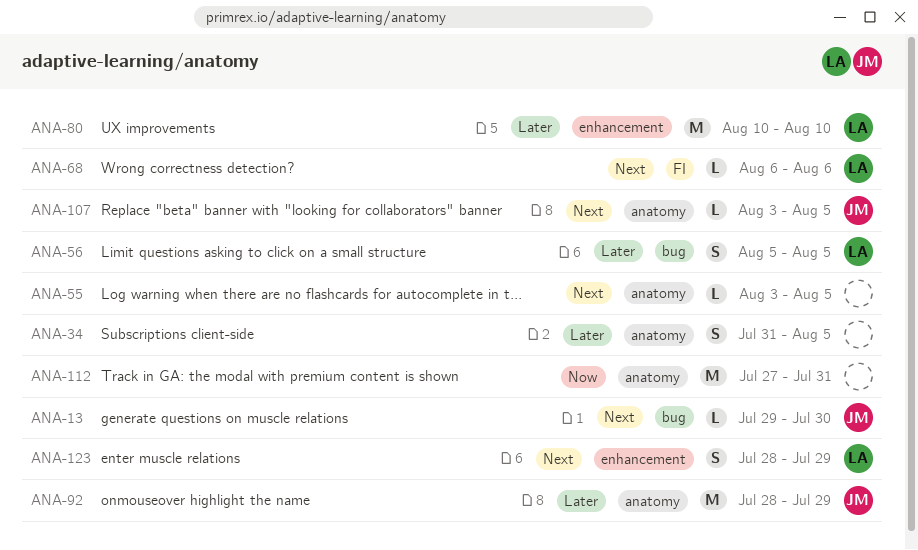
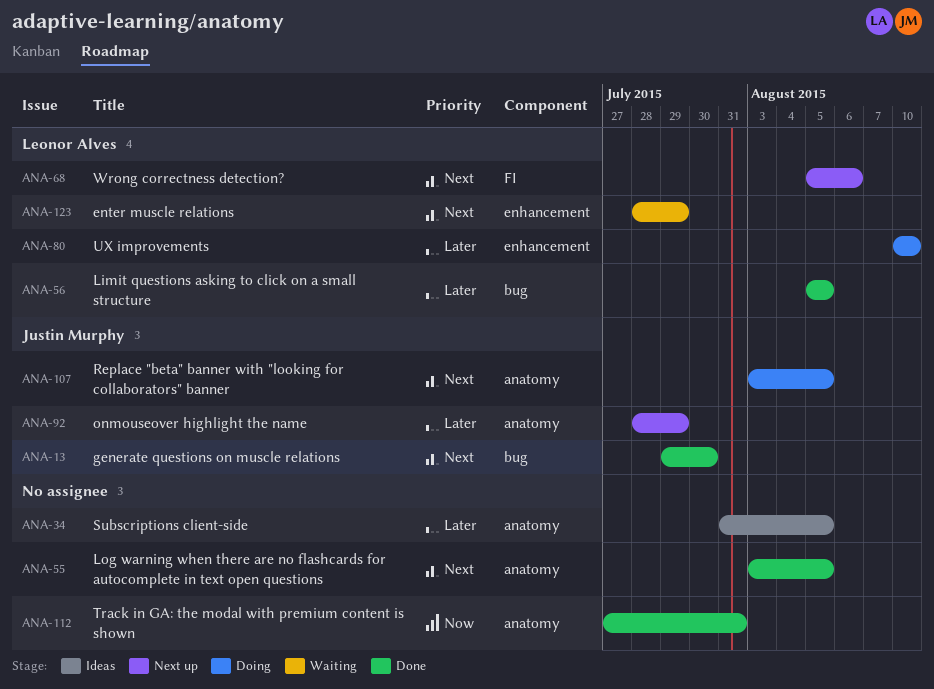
ANA-68, start: Aug 6 -> Aug 5

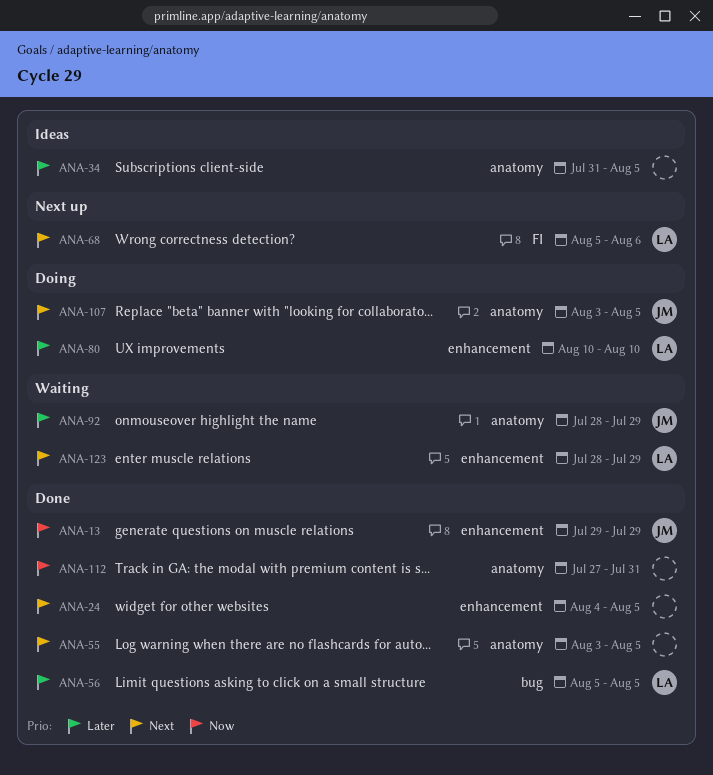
ANA-13, priority: Next -> Now
ANA-13, label: bug -> enhancement
ANA-13, due: Jul 30 -> Jul 29
ANA-24: none -> present
ANA-92, status: Next up -> Waiting

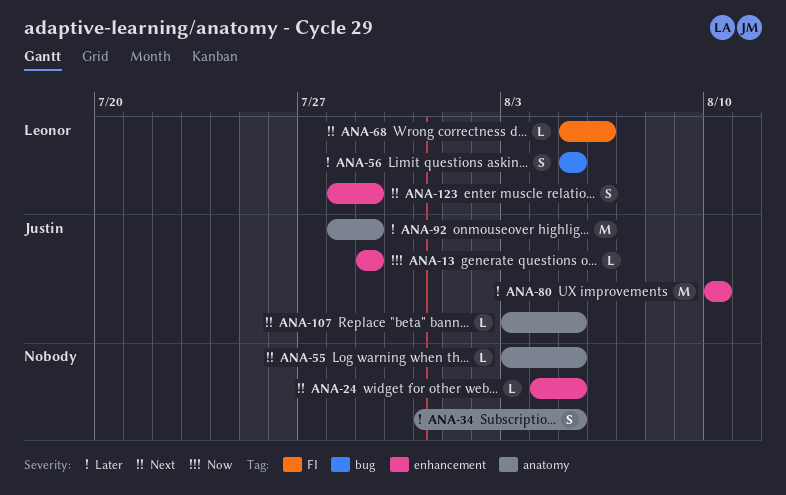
ANA-80, owner: Leonor -> Justin
ANA-112: present -> none

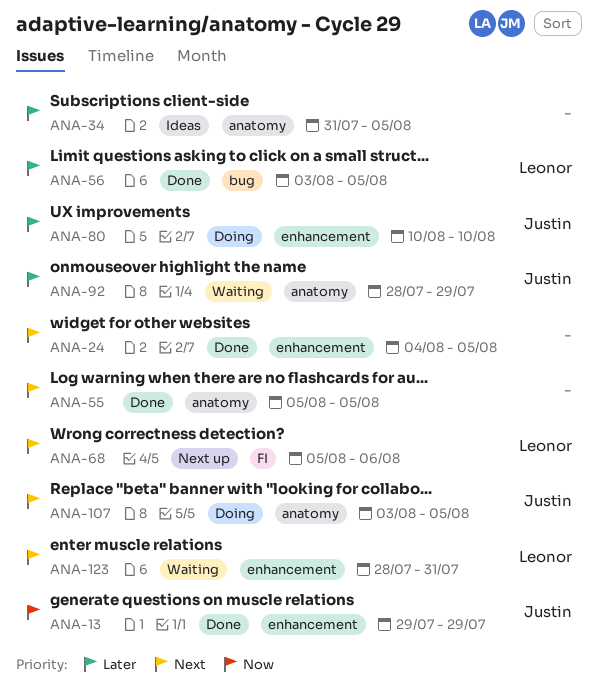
ANA-55, start: Aug 3 -> Aug 5
ANA-56, start: Aug 5 -> Aug 3
ANA-123, due: Jul 29 -> Jul 31

